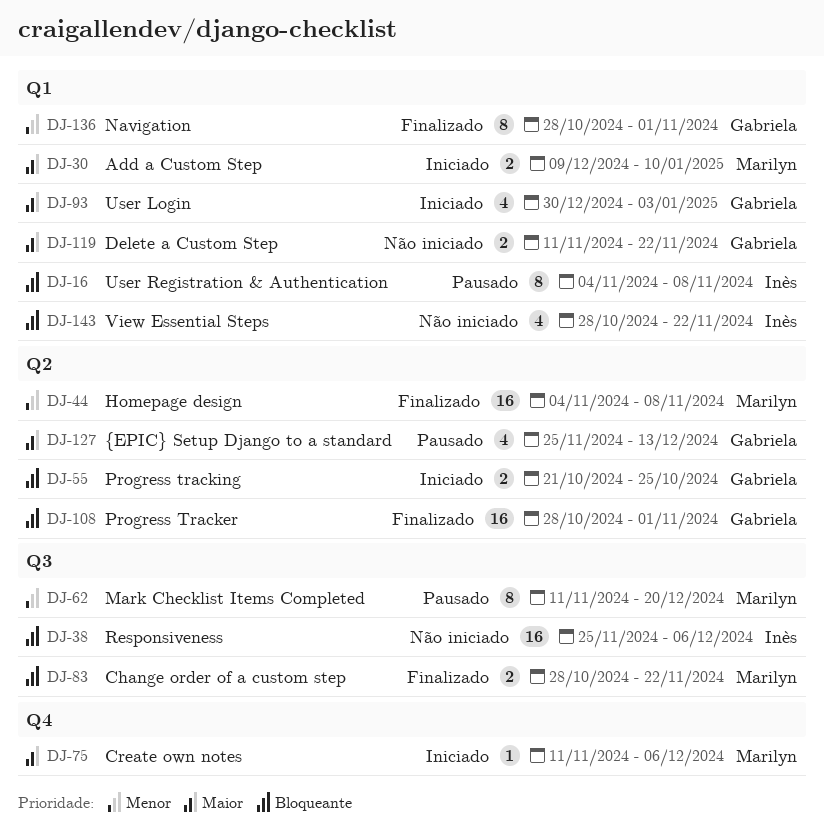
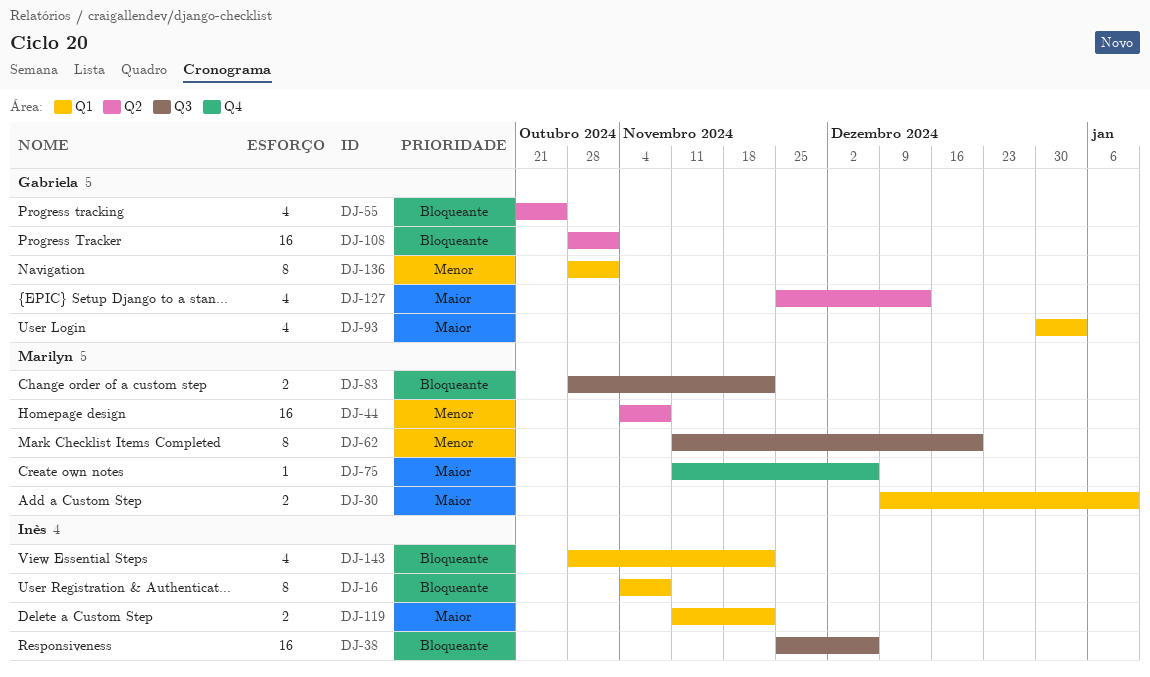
DJ-55, estimate: 2 -> 4
DJ-119, owner: Gabriela -> Inès

